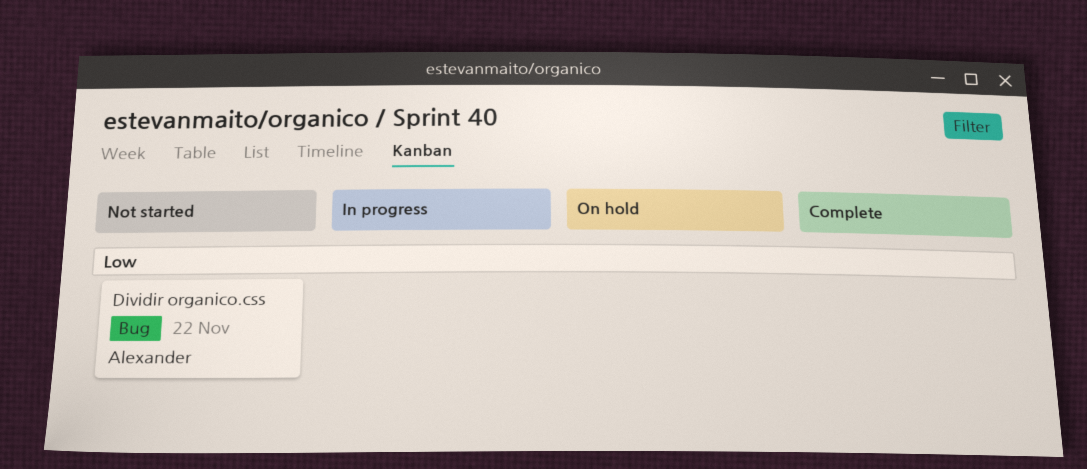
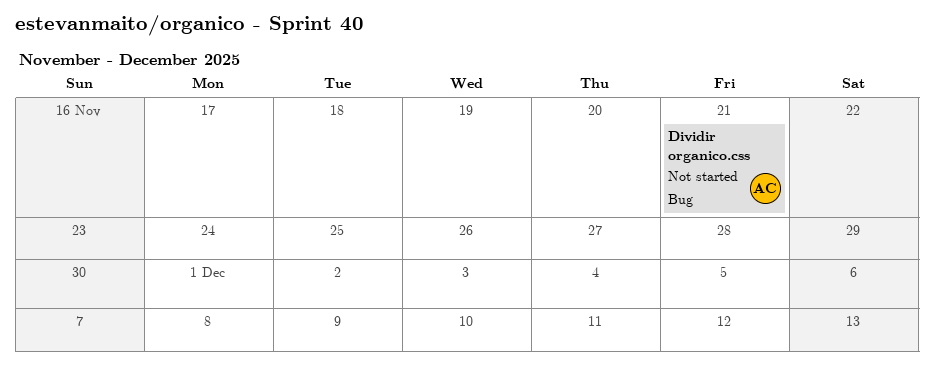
Dividir organico.css, due: Nov 22 -> Nov 21

